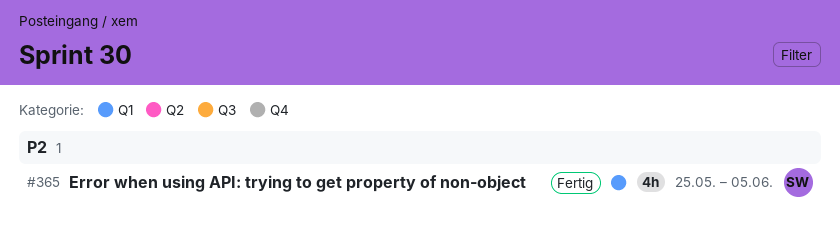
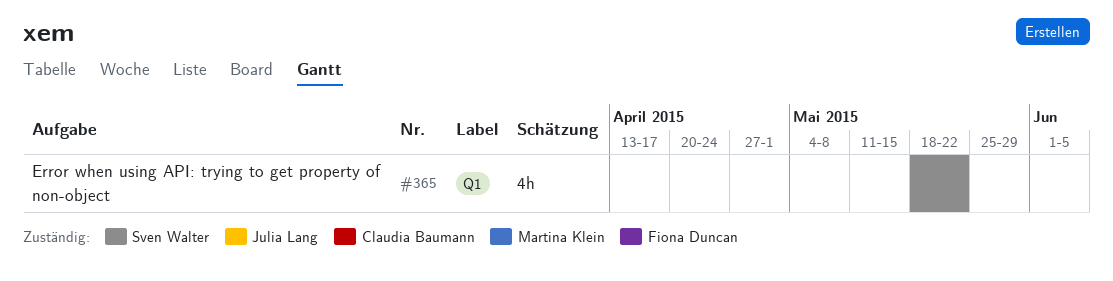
#365, start: May 25 -> May 18
#365, due: Jun 5 -> May 22

